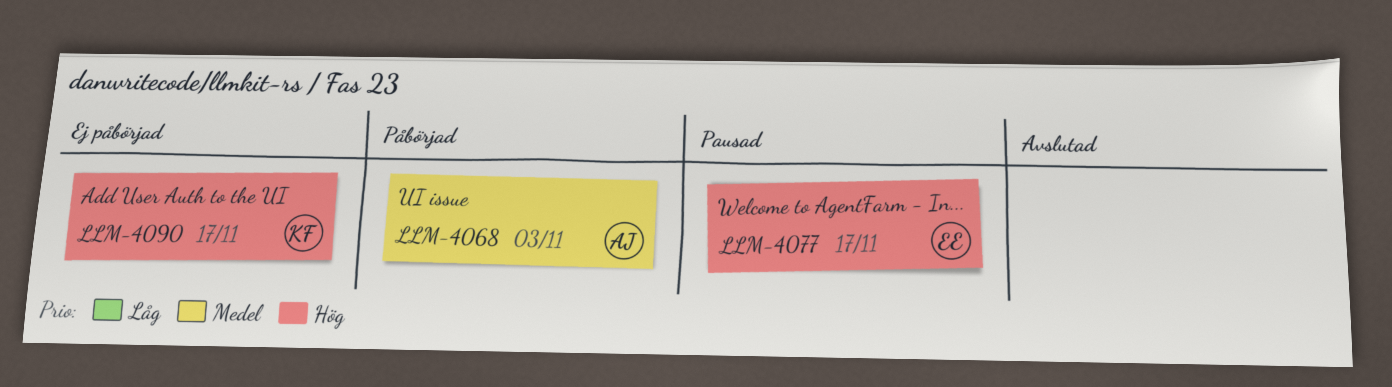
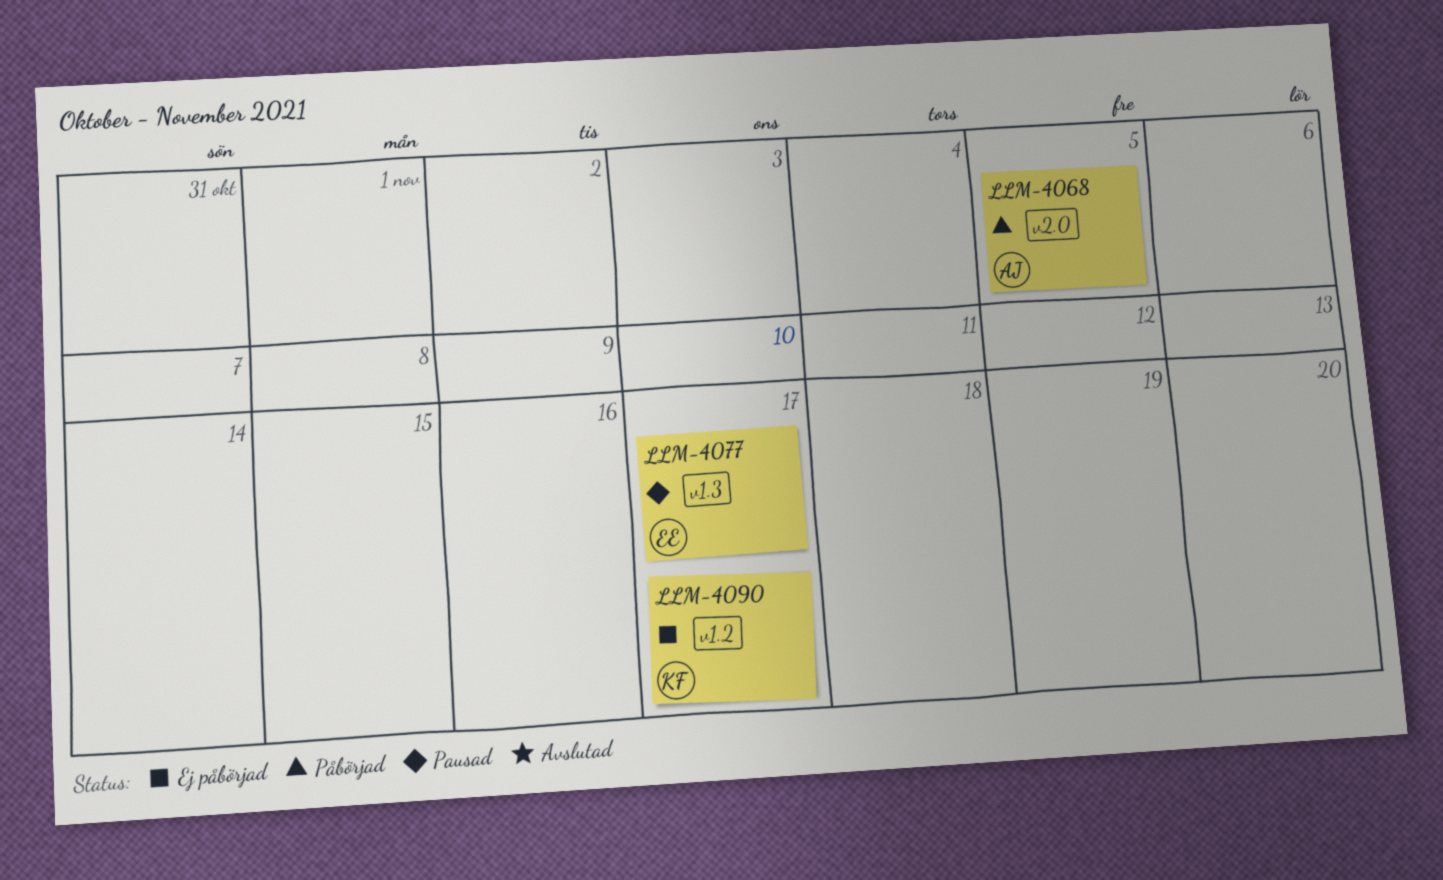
LLM-4068, due: Nov 3 -> Nov 5

